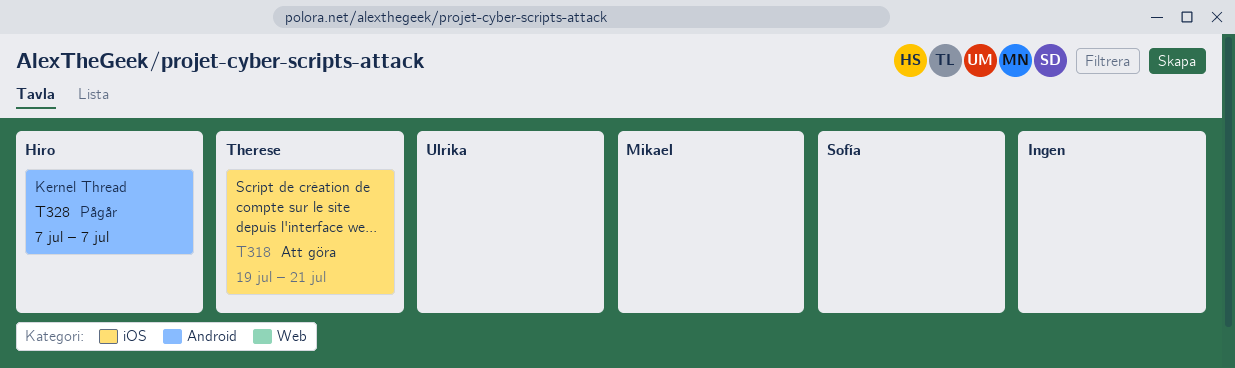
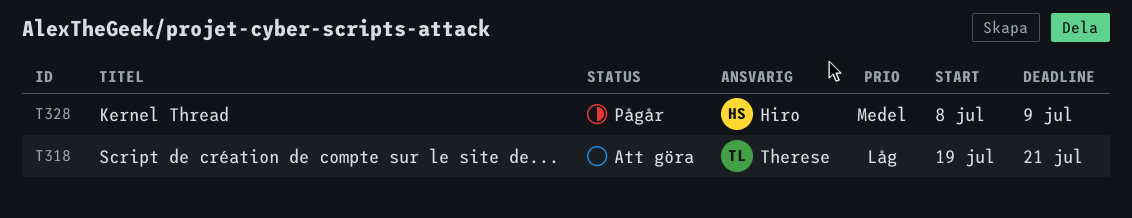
T328, start: Jul 7 -> Jul 8
T328, due: Jul 7 -> Jul 9

